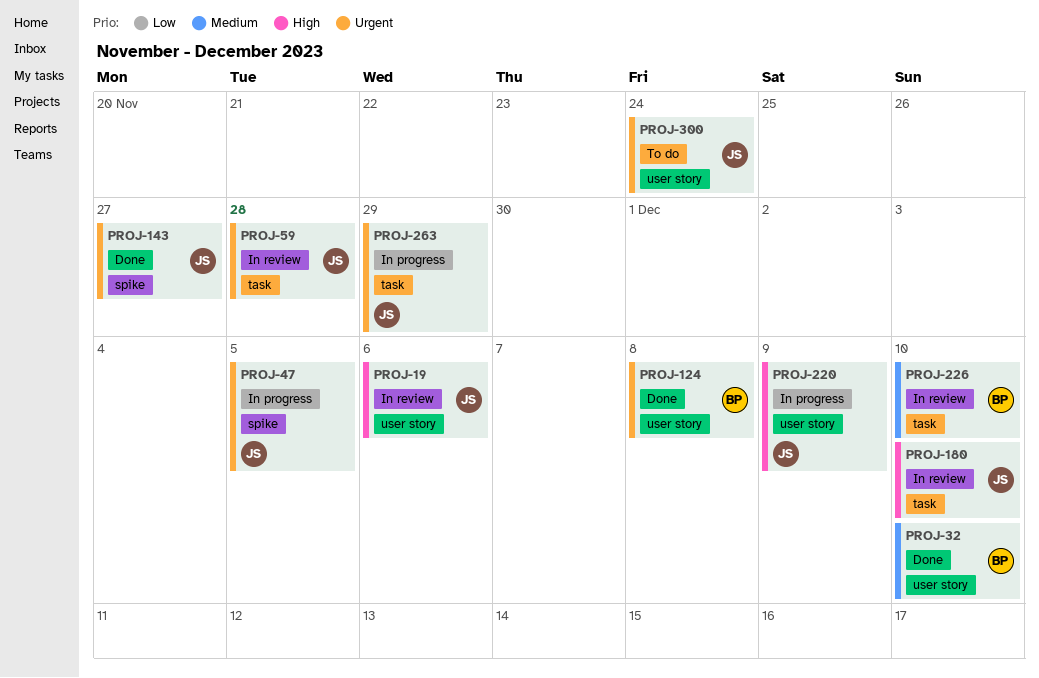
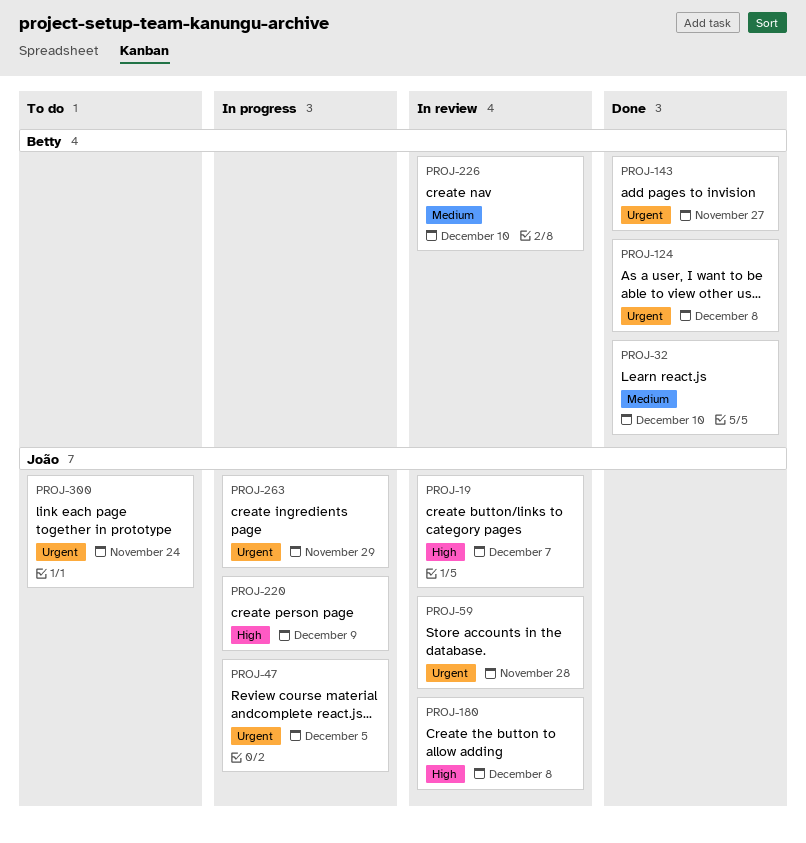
PROJ-19, due: Dec 6 -> Dec 7
PROJ-143, owner: João -> Betty
PROJ-180, due: Dec 10 -> Dec 8

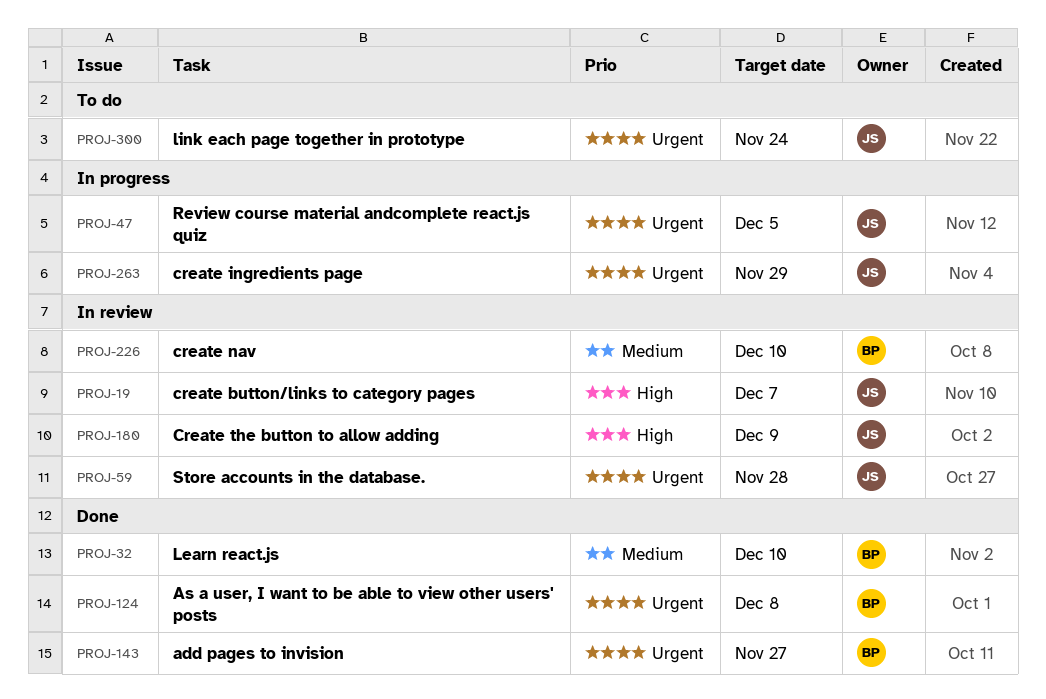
PROJ-180, due: Dec 8 -> Dec 9
PROJ-220: present -> none

